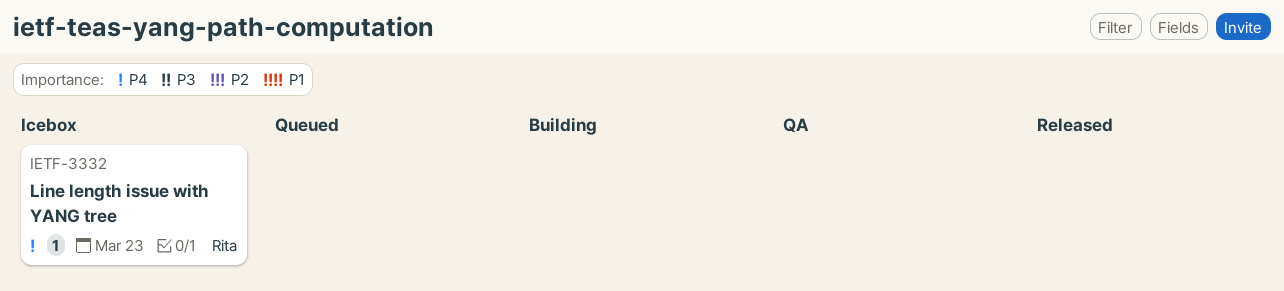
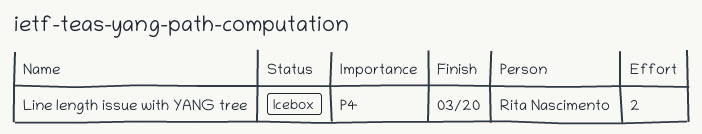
Line length issue with YANG tree, estimate: 1 -> 2
Line length issue with YANG tree, due: Mar 23 -> Mar 20

